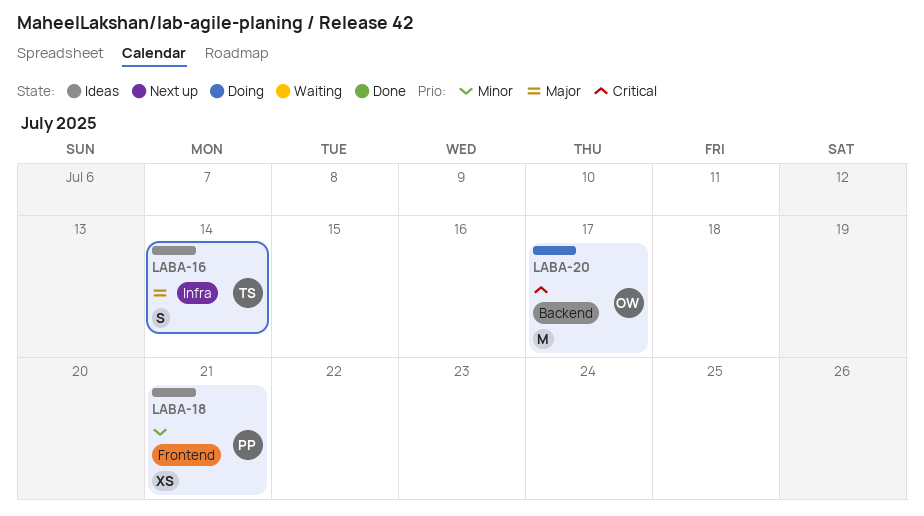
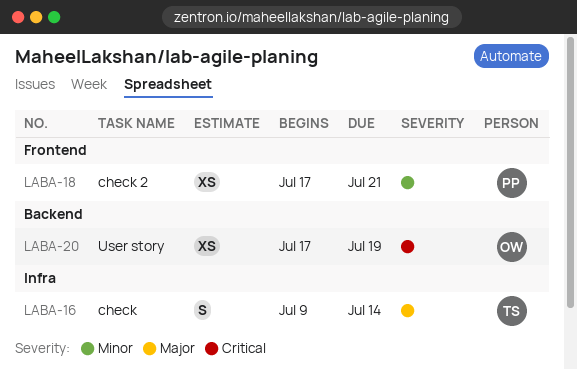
LABA-20, estimate: M -> XS
LABA-20, due: Jul 17 -> Jul 19

